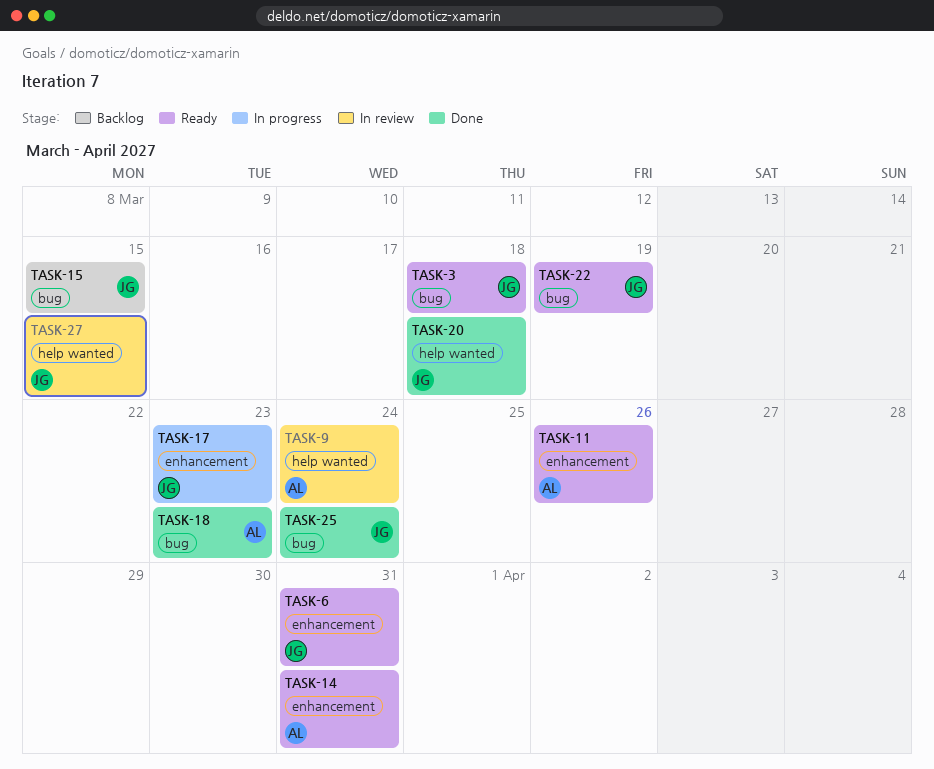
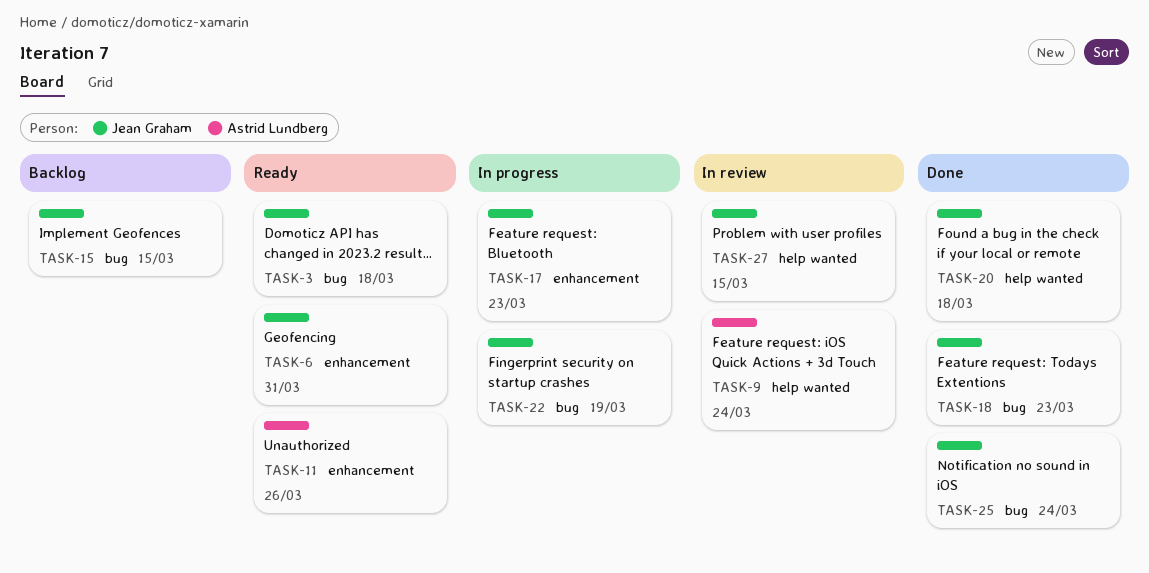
TASK-14: present -> none
TASK-18, owner: Astrid Lundberg -> Jean Graham
TASK-22, status: Ready -> In progress

